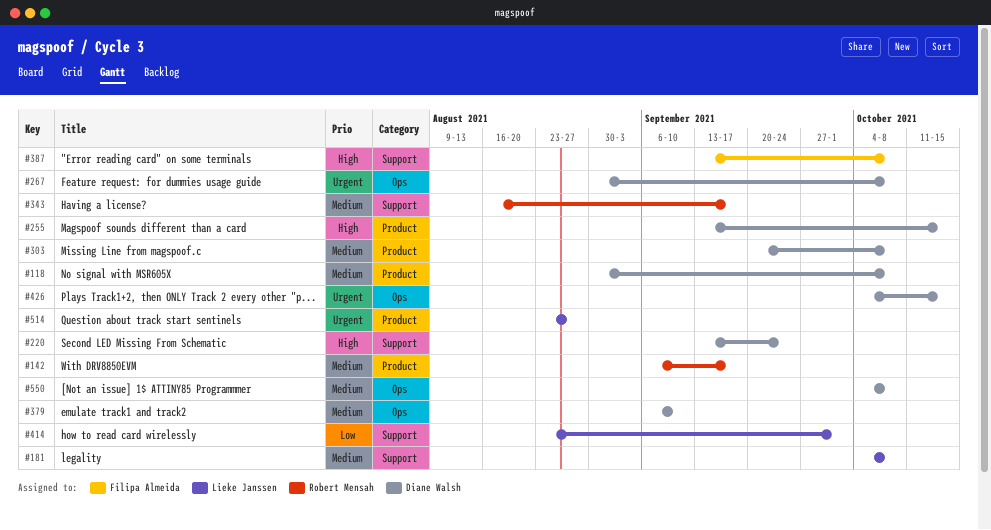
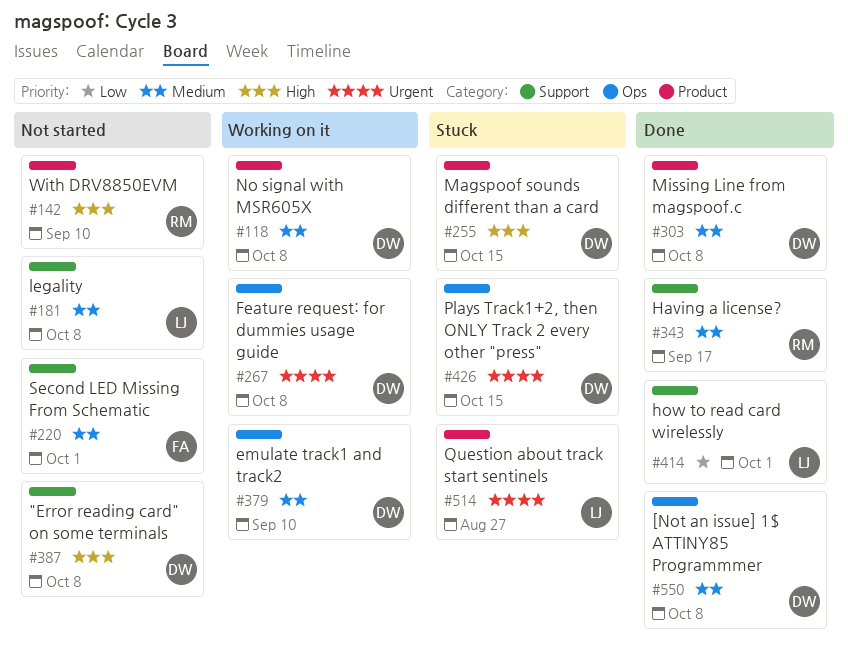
#142, priority: Medium -> High
#142, due: Sep 17 -> Sep 10
#220, owner: Diane Walsh -> Filipa Almeida
#220, priority: High -> Medium
#220, due: Sep 24 -> Oct 1
#387, owner: Filipa Almeida -> Diane Walsh

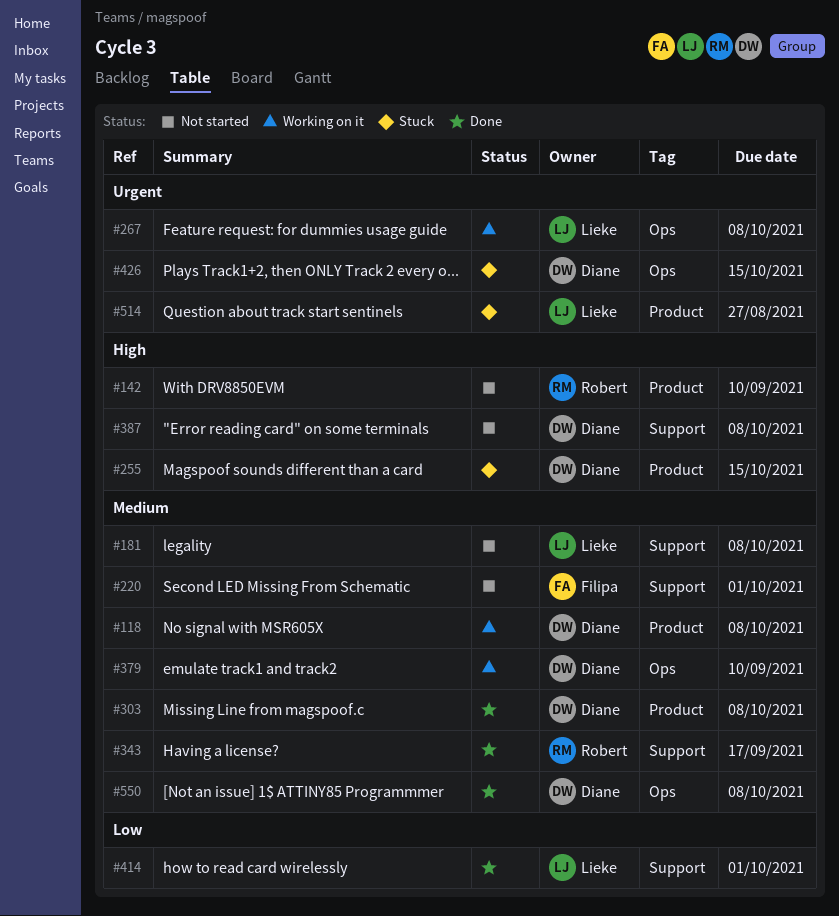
#267, owner: Diane -> Lieke

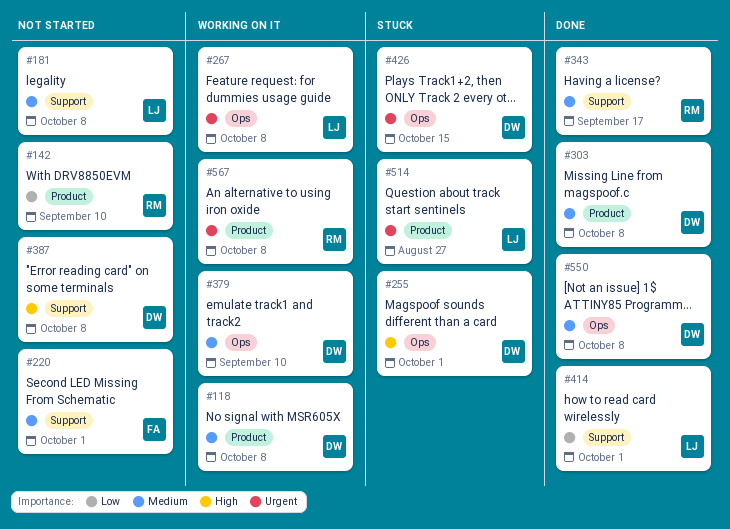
#142, priority: High -> Low
#255, label: Product -> Ops
#255, due: Oct 15 -> Oct 1
#567: none -> present

